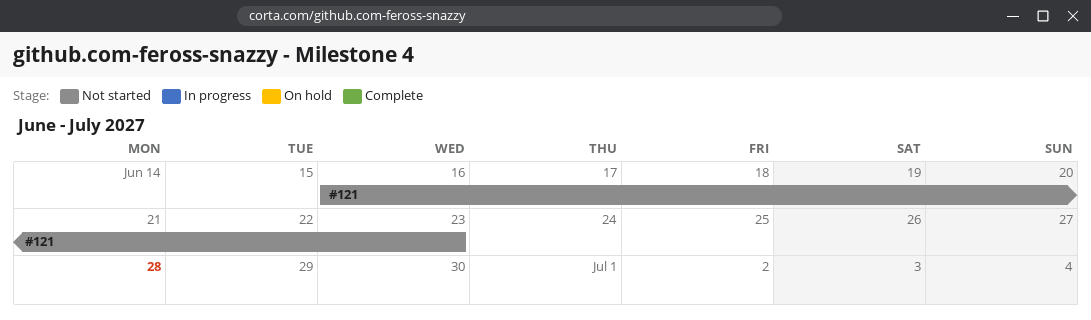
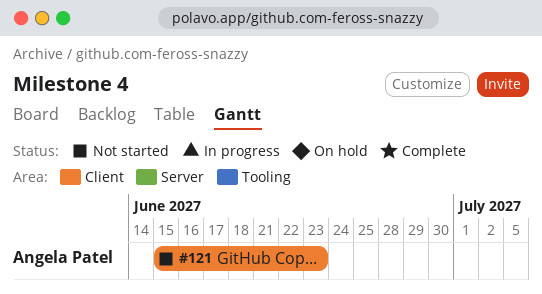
#121, start: Jun 16 -> Jun 15

